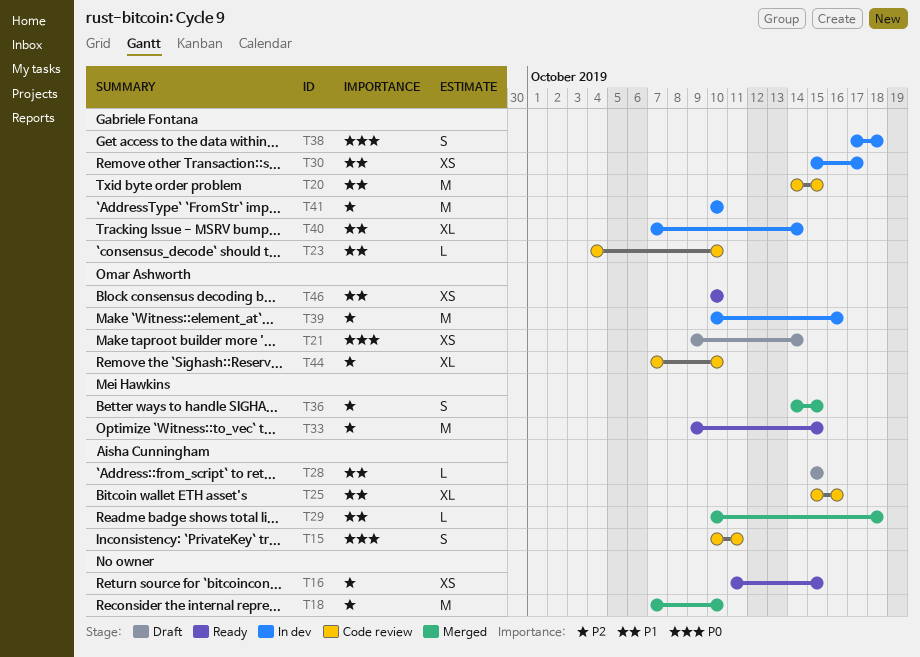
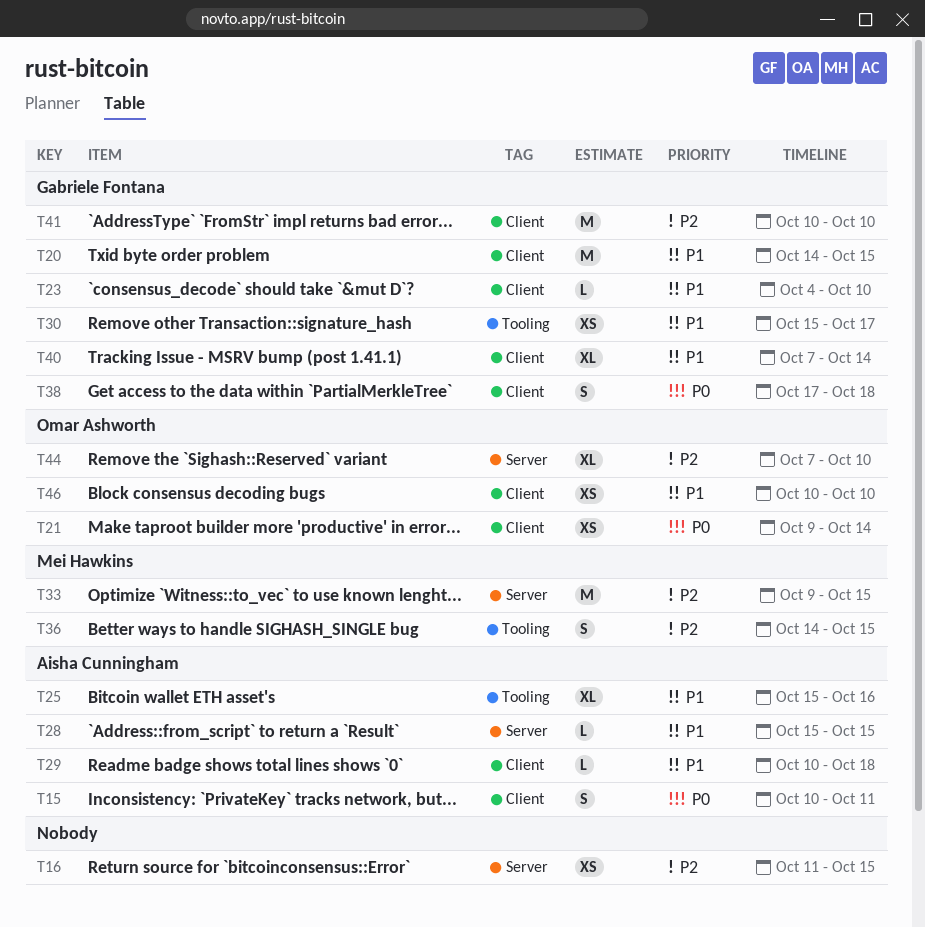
T18: present -> none
T39: present -> none

